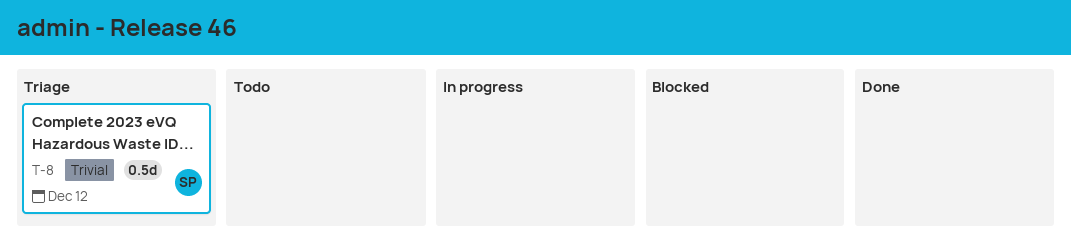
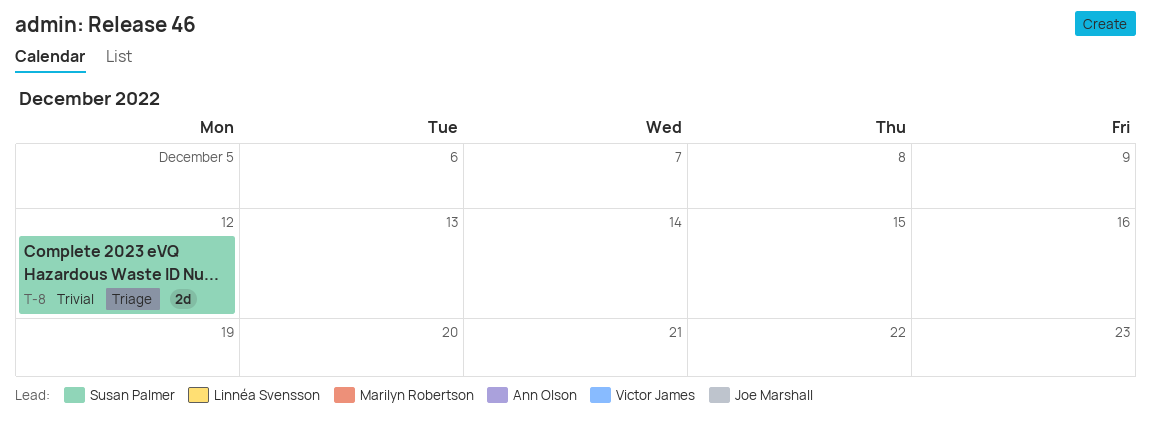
T-8, estimate: 0.5d -> 2d

